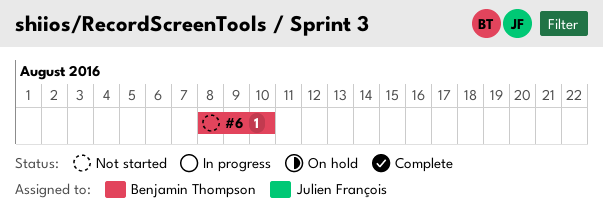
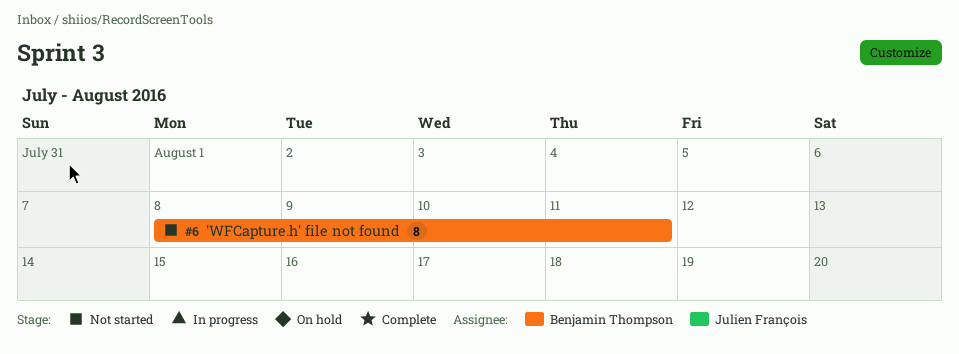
#6, estimate: 1 -> 8
#6, due: Aug 10 -> Aug 11

